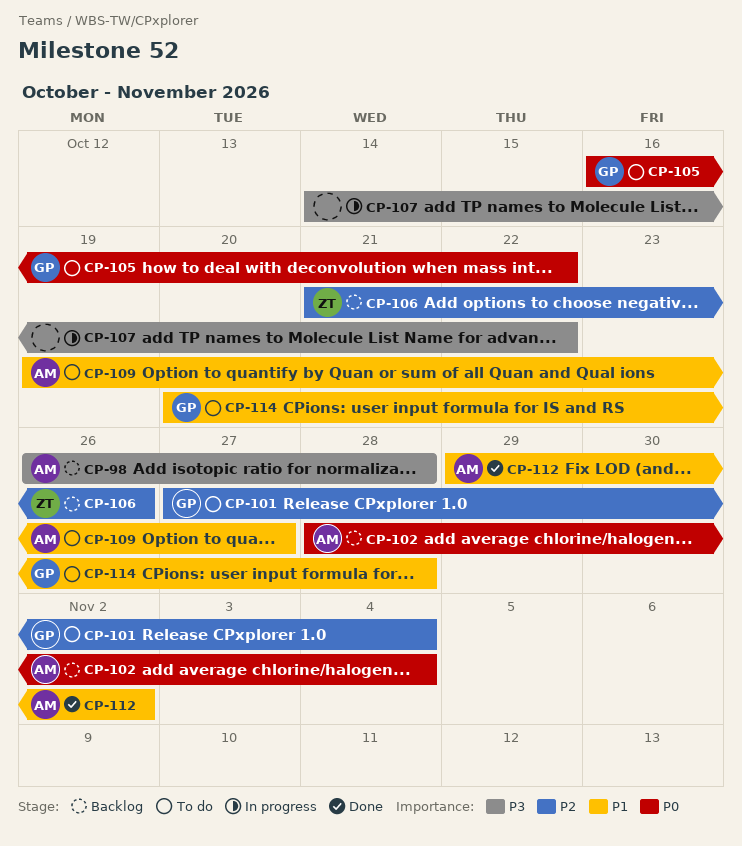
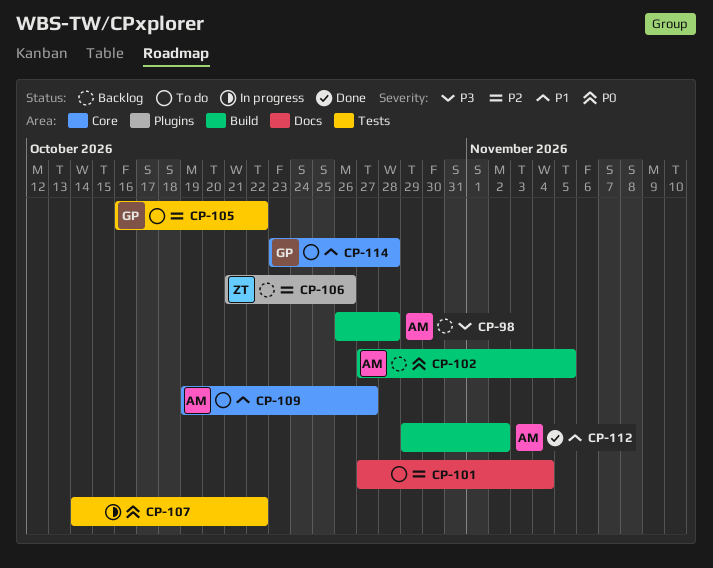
CP-101, owner: GP -> none
CP-102, start: Oct 28 -> Oct 27
CP-102, due: Nov 4 -> Nov 5
CP-105, priority: P0 -> P2
CP-107, priority: P3 -> P0
CP-114, start: Oct 20 -> Oct 23

